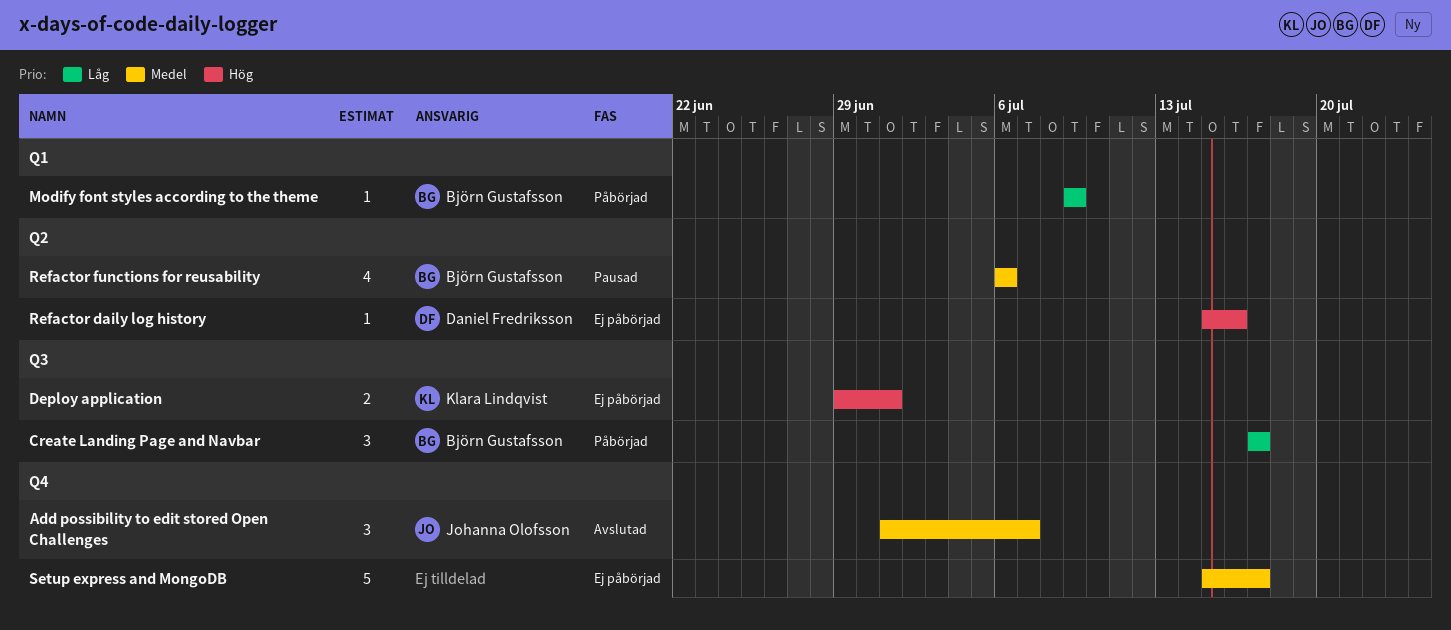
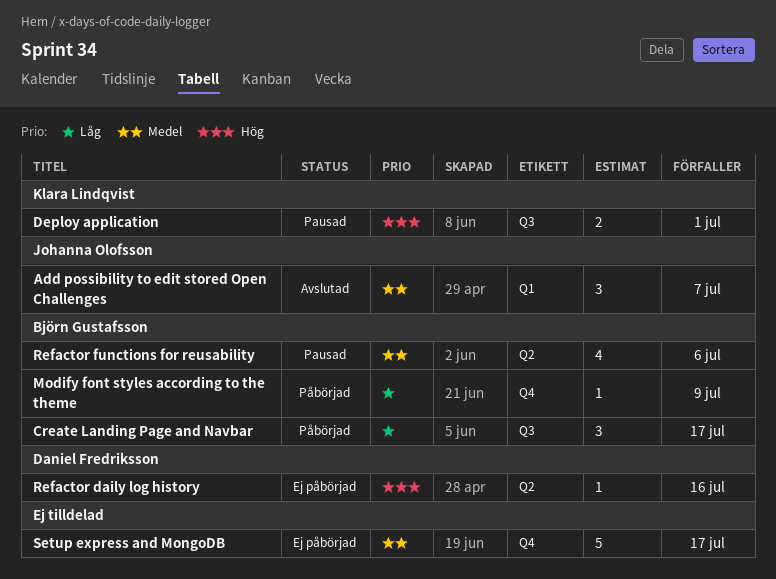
Add possibility to edit stored Open Challenges, label: Q4 -> Q1
Deploy application, status: Ej påbörjad -> Pausad
Modify font styles according to the theme, label: Q1 -> Q4

